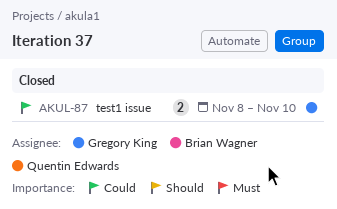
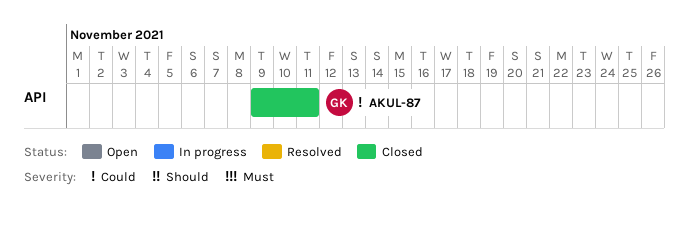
AKUL-87, start: Nov 8 -> Nov 9
AKUL-87, due: Nov 10 -> Nov 11

